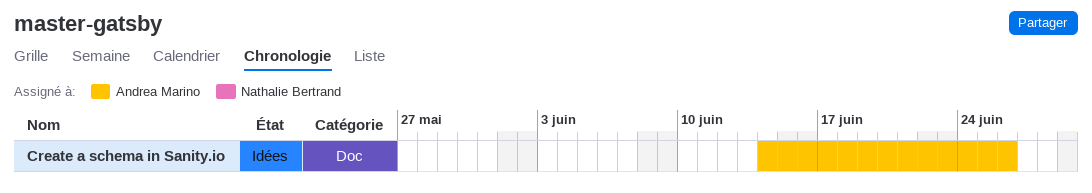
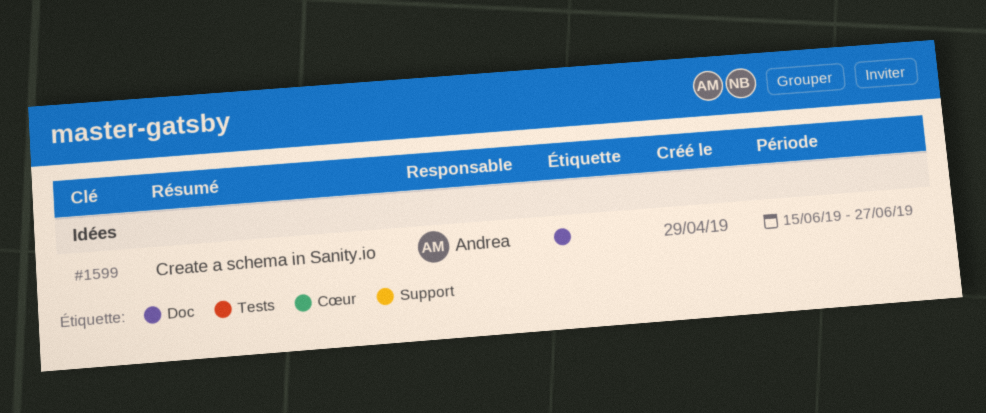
Create a schema in Sanity.io, start: Jun 14 -> Jun 15
Create a schema in Sanity.io, due: Jun 26 -> Jun 27

